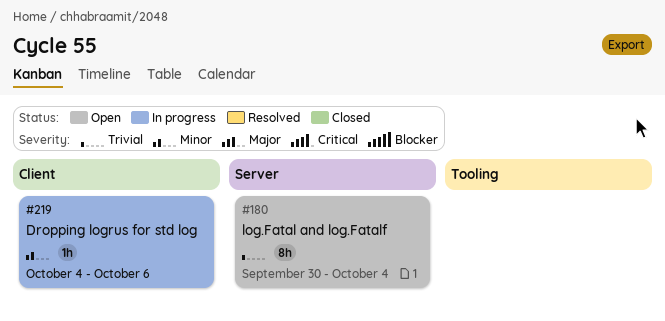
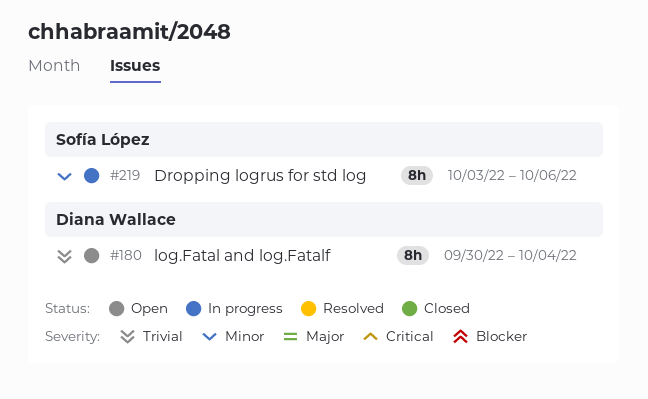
#219, estimate: 1h -> 8h
#219, start: Oct 4 -> Oct 3

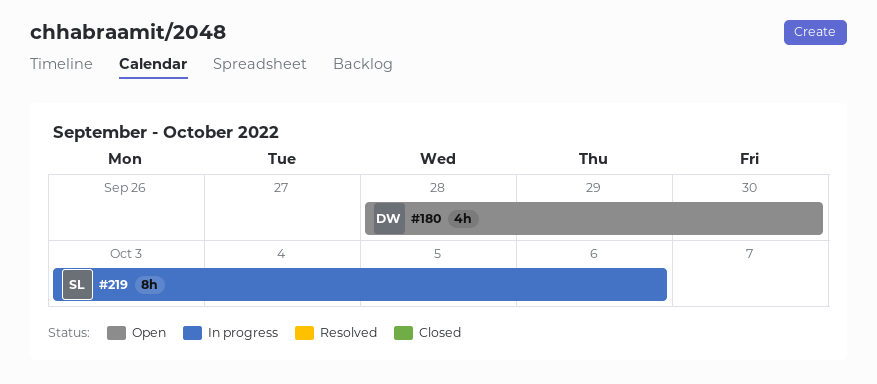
#180, estimate: 8h -> 4h
#180, start: Sep 30 -> Sep 28
#180, due: Oct 4 -> Sep 30

